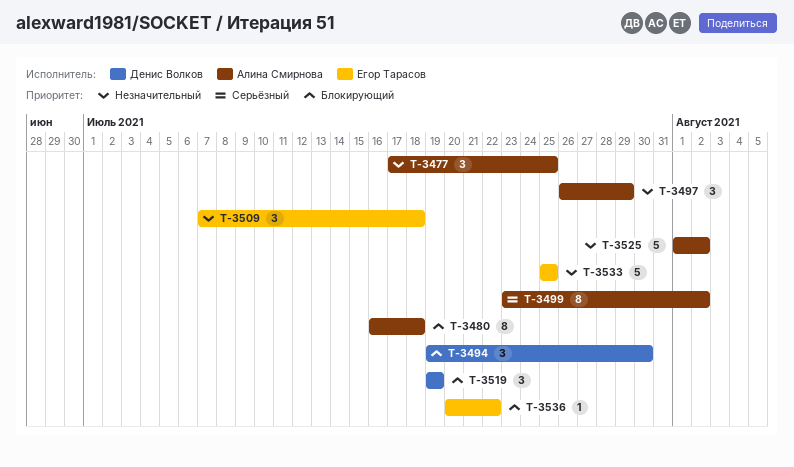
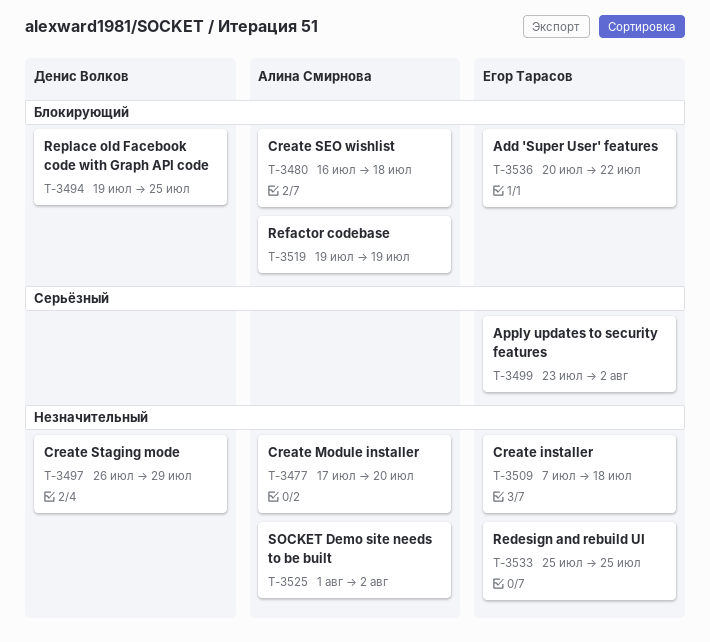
T-3477, due: Jul 25 -> Jul 20
T-3494, due: Jul 30 -> Jul 25
T-3497, owner: Алина Смирнова -> Денис Волков
T-3499, owner: Алина Смирнова -> Егор Тарасов
T-3519, owner: Денис Волков -> Алина Смирнова

